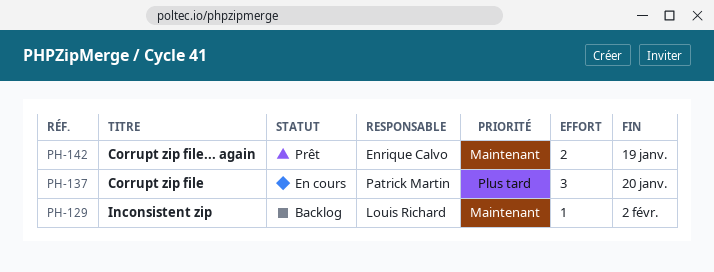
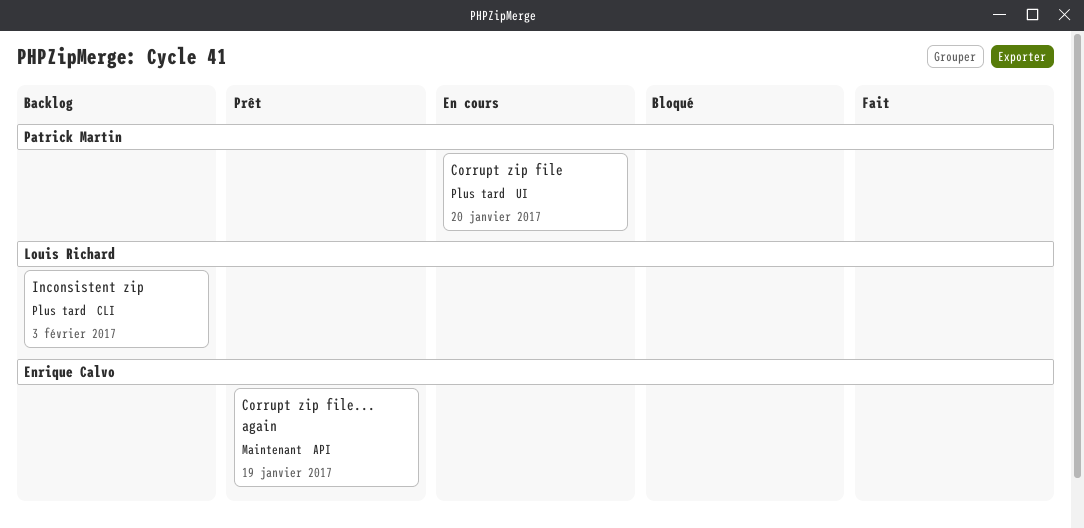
Inconsistent zip, priority: Maintenant -> Plus tard
Inconsistent zip, due: Feb 2 -> Feb 3

